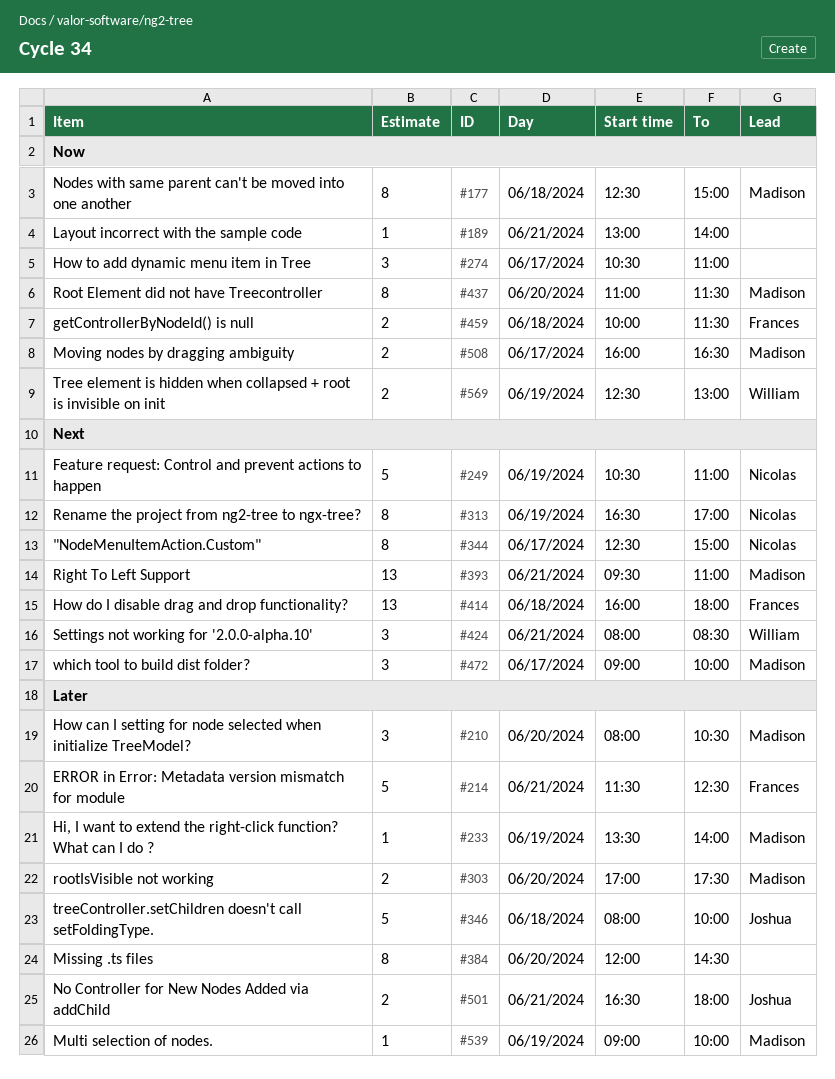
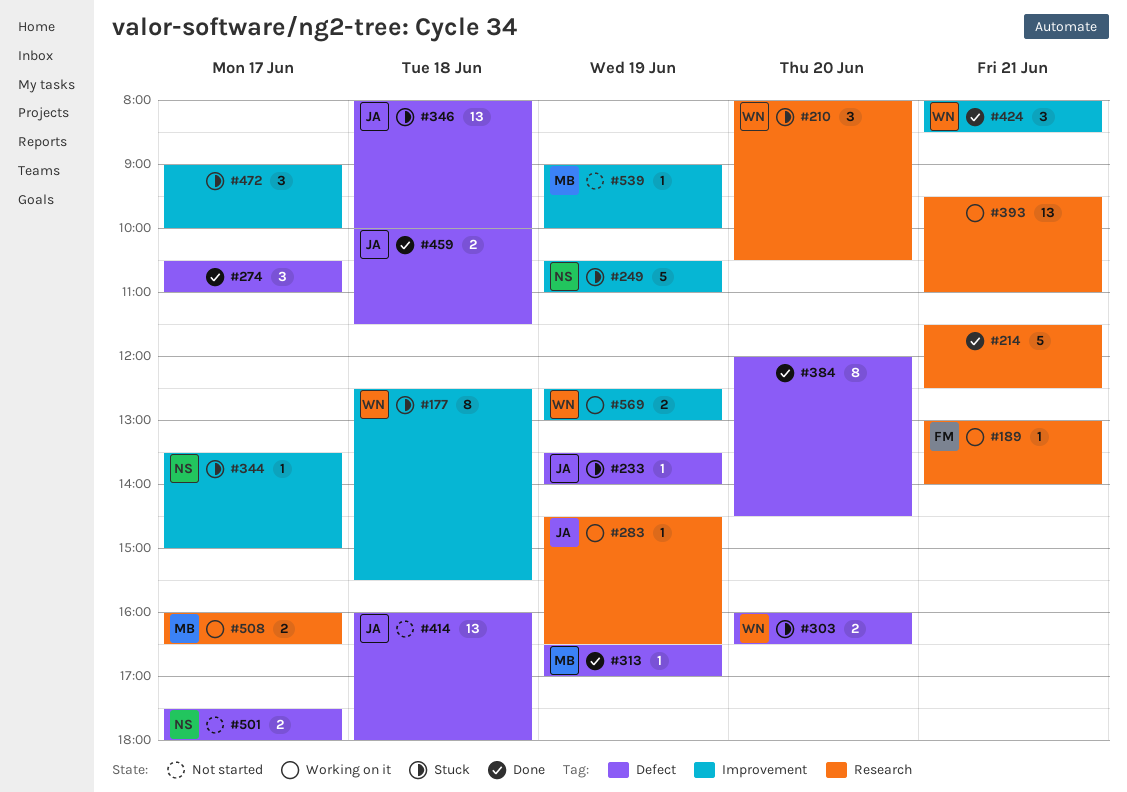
#177, owner: Madison -> William
#177, ends: 15:00 -> 15:30
#189, owner: none -> Frances
#210, owner: Madison -> William
#214, owner: Frances -> none
#233, owner: Madison -> Joshua
#283: none -> present
#303, owner: Madison -> William
#303, begins: 17:00 -> 16:00
#303, ends: 17:30 -> 16:30
#313, owner: Nicolas -> Madison
#313, estimate: 8 -> 1
#344, estimate: 8 -> 1
#344, begins: 12:30 -> 13:30
#346, estimate: 5 -> 13
#393, owner: Madison -> none
#414, owner: Frances -> Joshua
#437: present -> none
#459, owner: Frances -> Joshua
#472, owner: Madison -> none
#501, owner: Joshua -> Nicolas
#501, day: Jun 21 -> Jun 17
#501, begins: 16:30 -> 17:30

